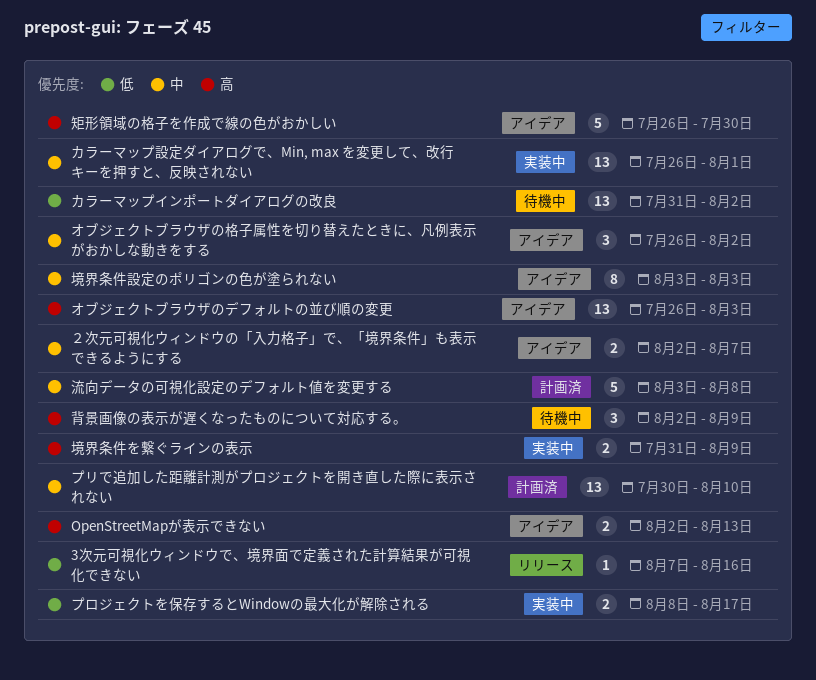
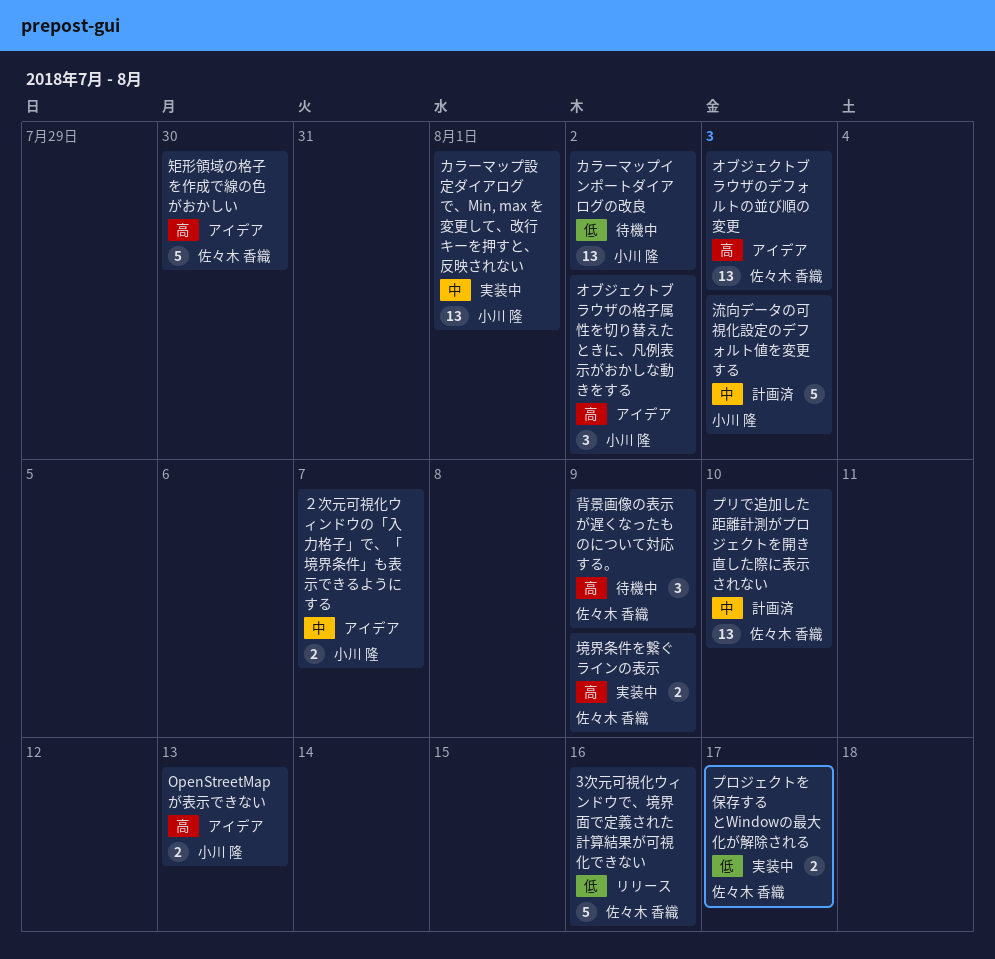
3次元可視化ウィンドウで、境界面で定義された計算結果が可視化できない, estimate: 1 -> 5
オブジェクトブラウザの格子属性を切り替えたときに、凡例表示がおかしな動きをする, priority: 中 -> 高
境界条件設定のポリゴンの色が塗られない: present -> none
流向データの可視化設定のデフォルト値を変更する, due: Aug 8 -> Aug 3

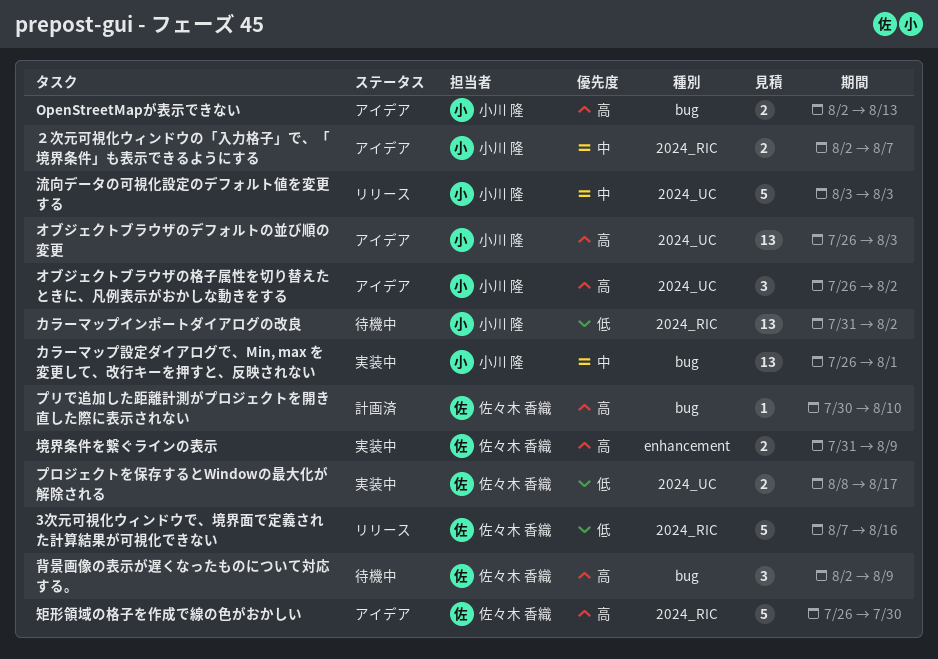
オブジェクトブラウザのデフォルトの並び順の変更, owner: 佐々木 香織 -> 小川 隆
プリで追加した距離計測がプロジェクトを開き直した際に表示されない, priority: 中 -> 高
プリで追加した距離計測がプロジェクトを開き直した際に表示されない, estimate: 13 -> 1
流向データの可視化設定のデフォルト値を変更する, status: 計画済 -> リリース

